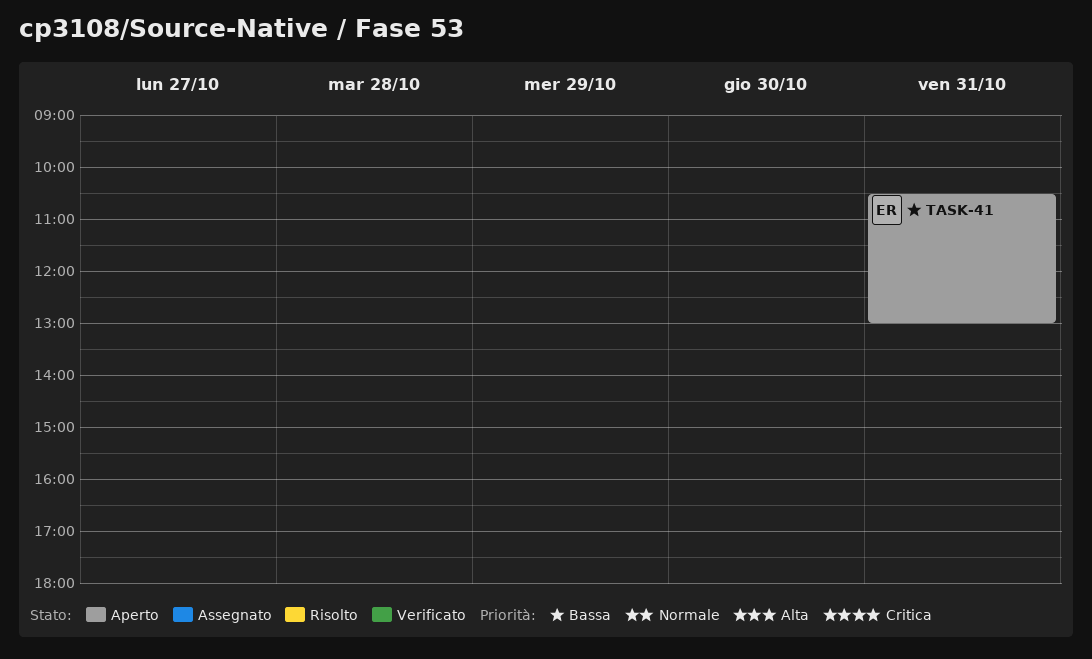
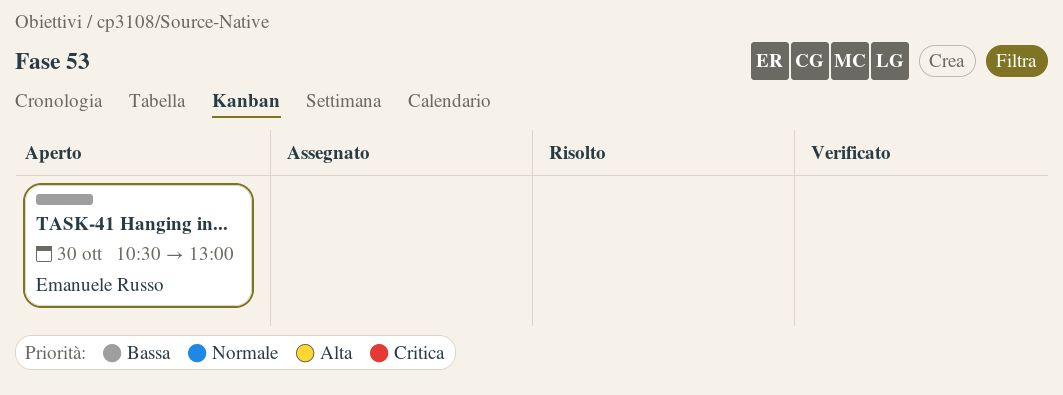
TASK-41, day: Oct 31 -> Oct 30

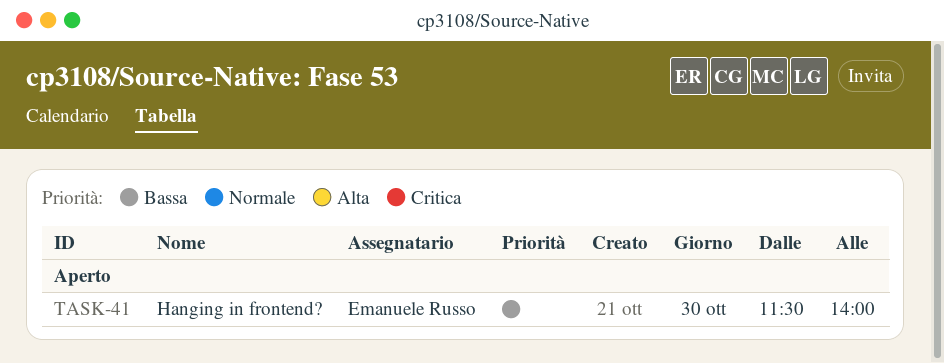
TASK-41, begins: 10:30 -> 11:30
TASK-41, ends: 13:00 -> 14:00

